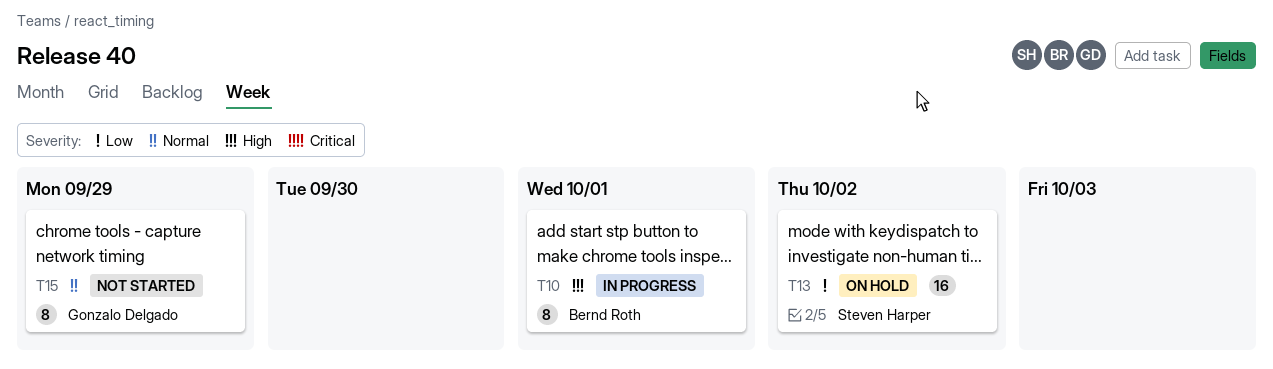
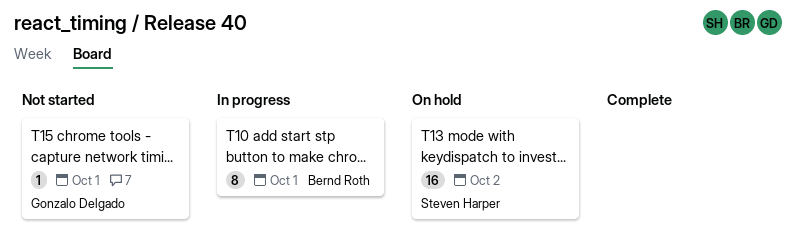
T15, estimate: 8 -> 1
T15, due: Sep 29 -> Oct 1

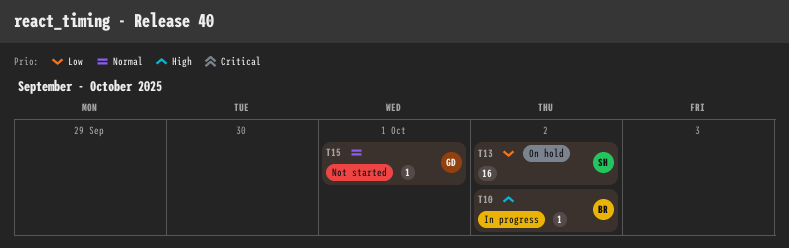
T10, estimate: 8 -> 1
T10, due: Oct 1 -> Oct 2

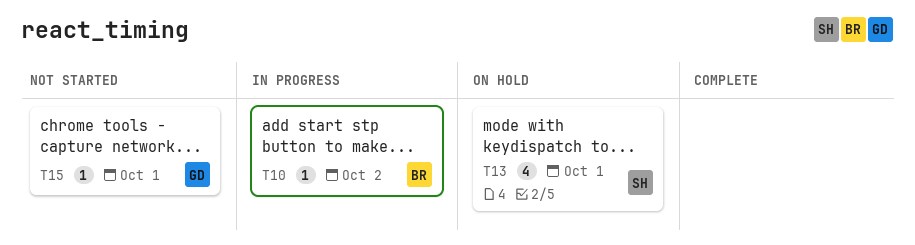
T13, estimate: 16 -> 4
T13, due: Oct 2 -> Oct 1

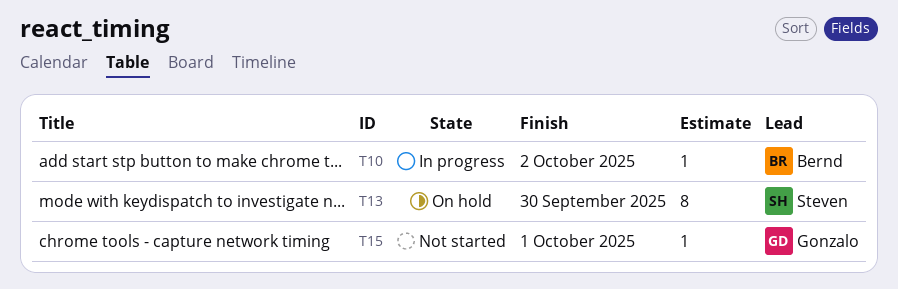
T13, estimate: 4 -> 8
T13, due: Oct 1 -> Sep 30

